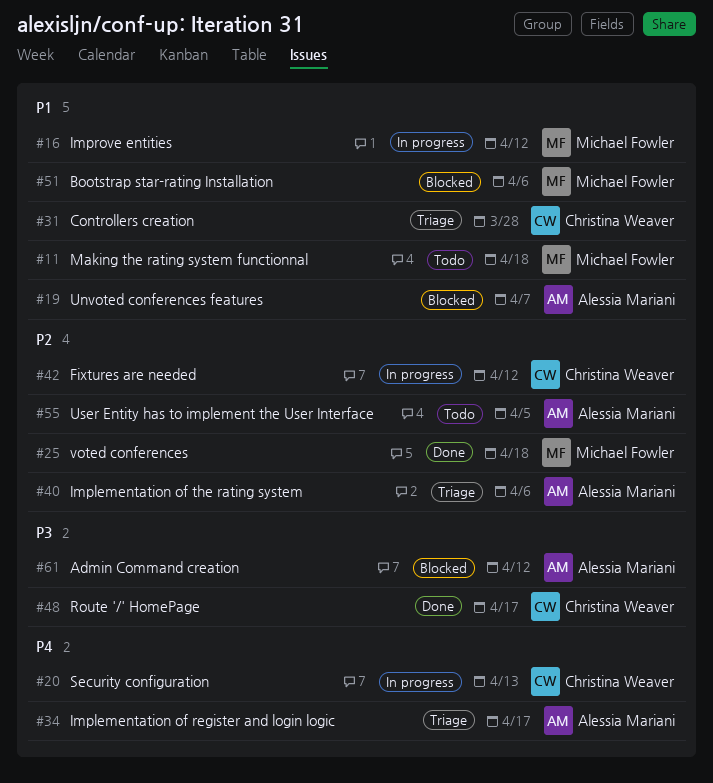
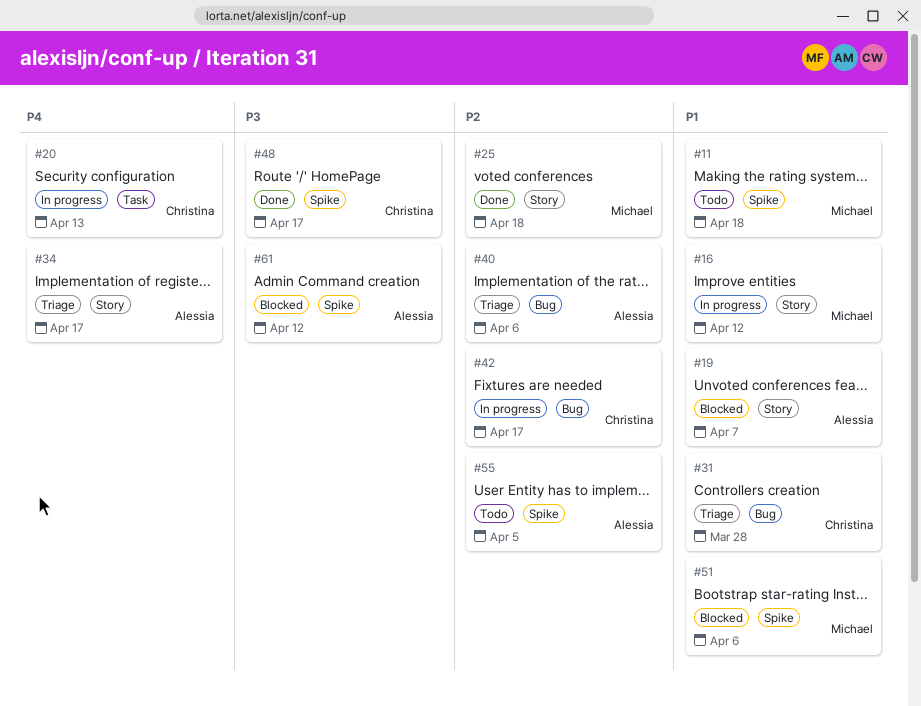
#42, due: Apr 12 -> Apr 17

